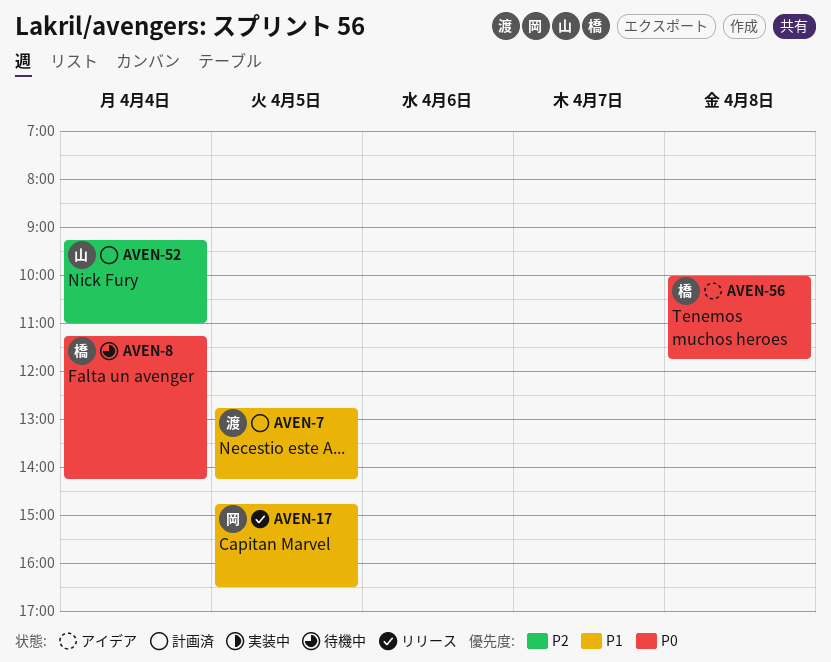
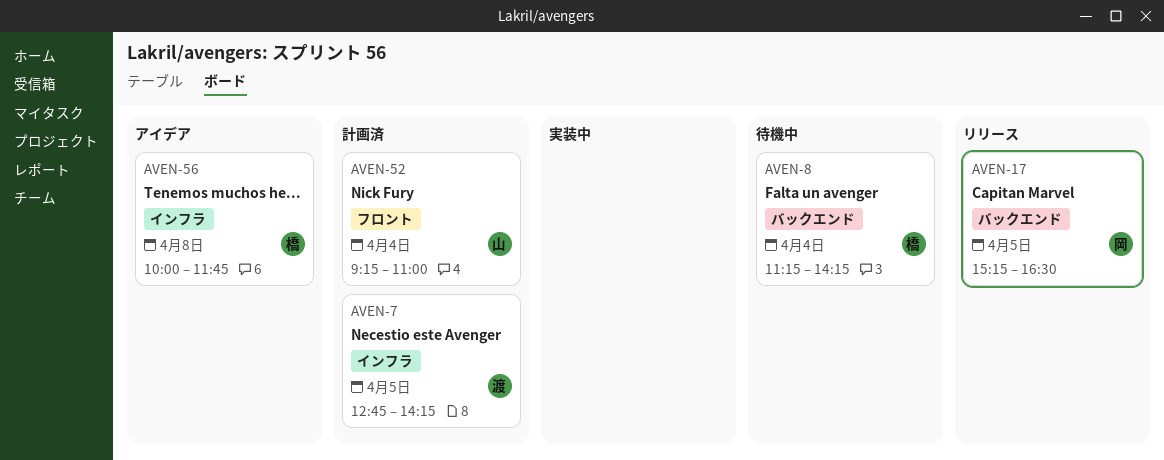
AVEN-17, begins: 14:45 -> 15:15

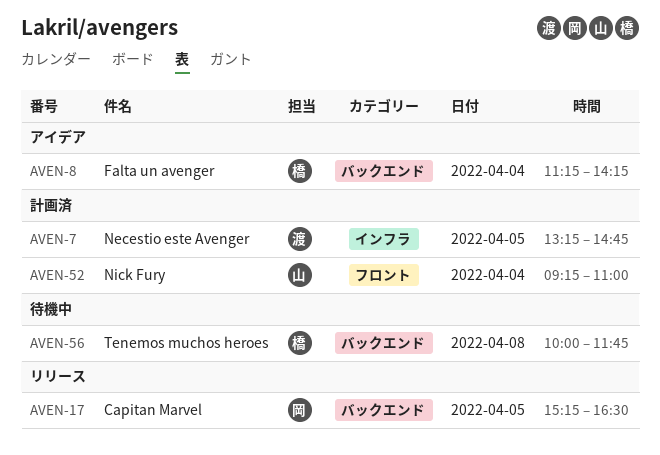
AVEN-7, begins: 12:45 -> 13:15
AVEN-7, ends: 14:15 -> 14:45
AVEN-8, status: 待機中 -> アイデア
AVEN-56, status: アイデア -> 待機中
AVEN-56, label: インフラ -> バックエンド

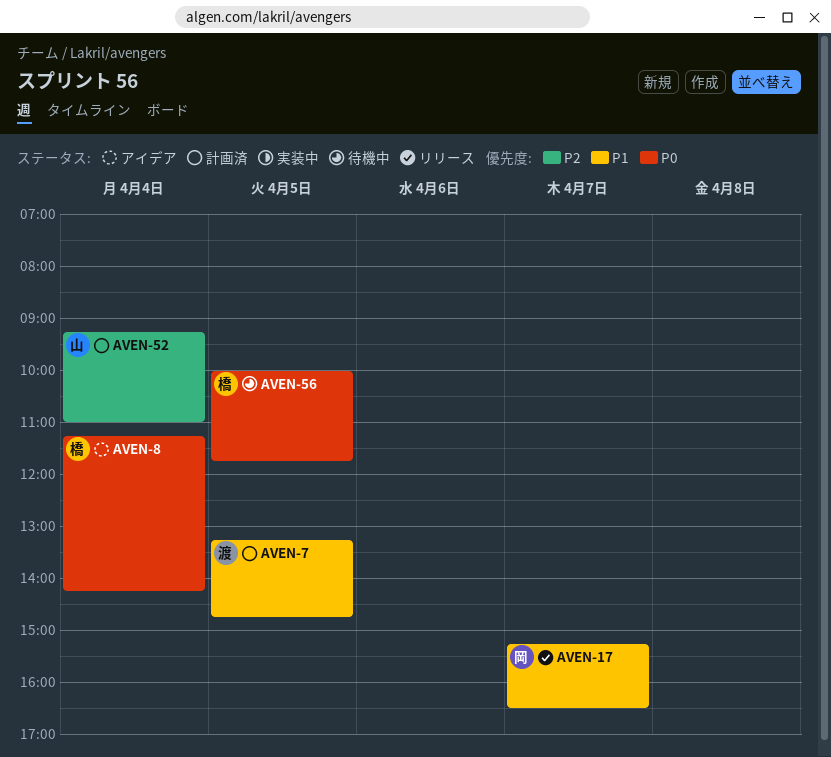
AVEN-17, day: Apr 5 -> Apr 7
AVEN-56, day: Apr 8 -> Apr 5

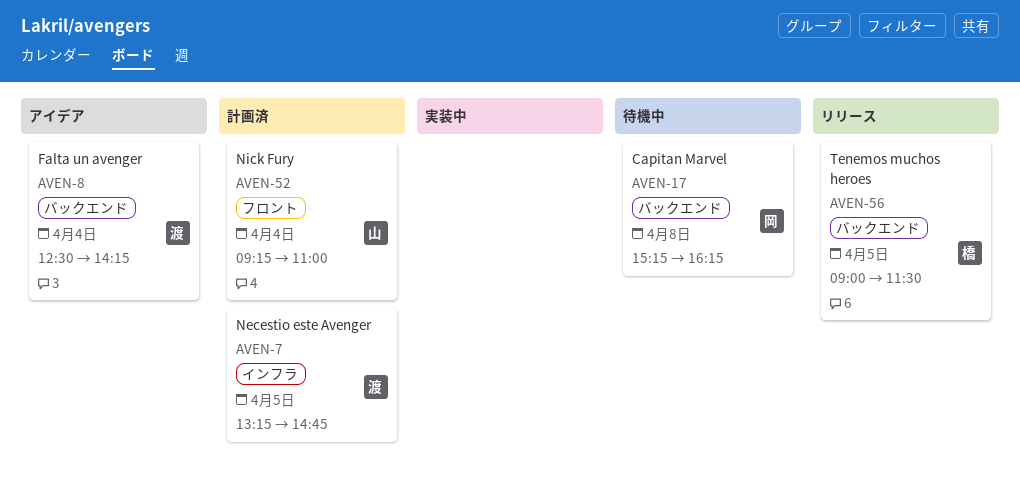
AVEN-8, owner: 橋 -> 渡
AVEN-8, begins: 11:15 -> 12:30
AVEN-17, status: リリース -> 待機中
AVEN-17, day: Apr 7 -> Apr 8
AVEN-17, ends: 16:30 -> 16:15
AVEN-56, status: 待機中 -> リリース
AVEN-56, begins: 10:00 -> 09:00
AVEN-56, ends: 11:45 -> 11:30

